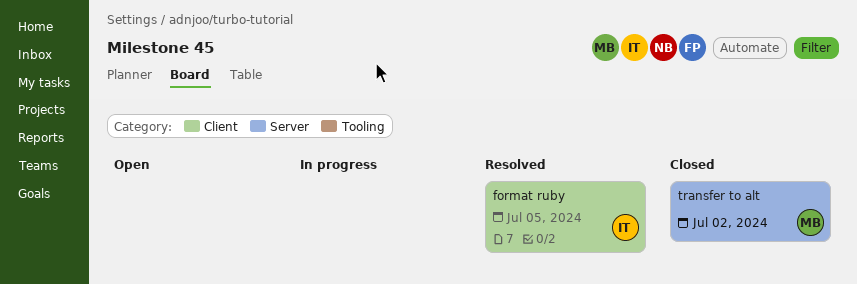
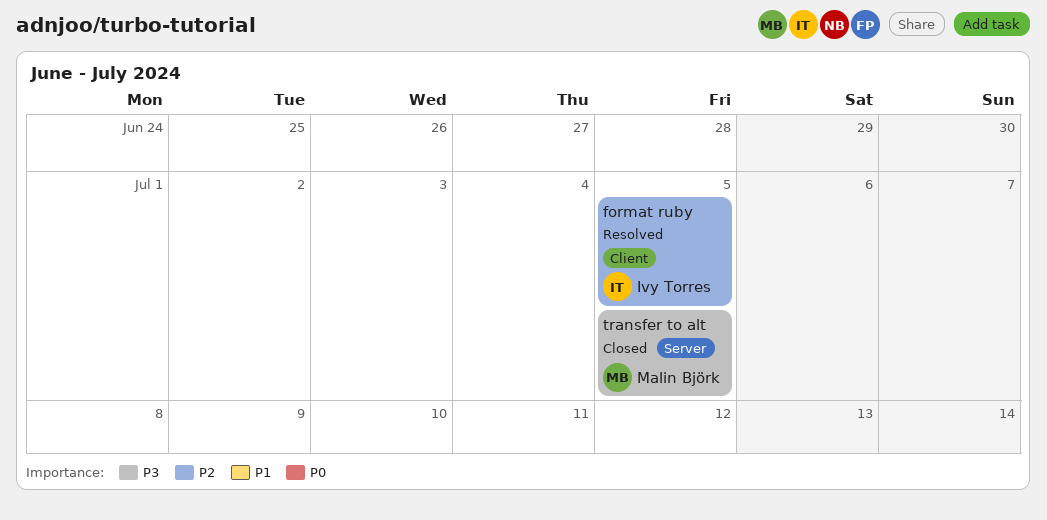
transfer to alt, due: Jul 2 -> Jul 5

